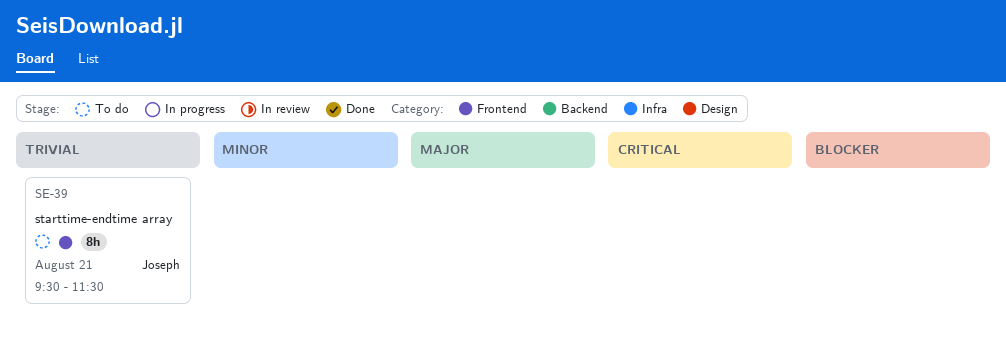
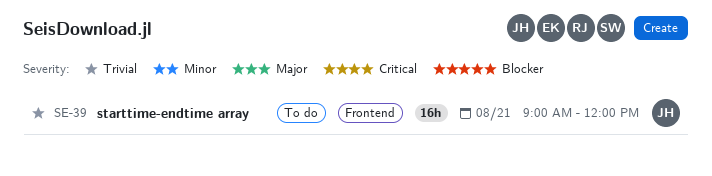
SE-39, estimate: 8h -> 16h
SE-39, begins: 09:30 -> 09:00
SE-39, ends: 11:30 -> 12:00

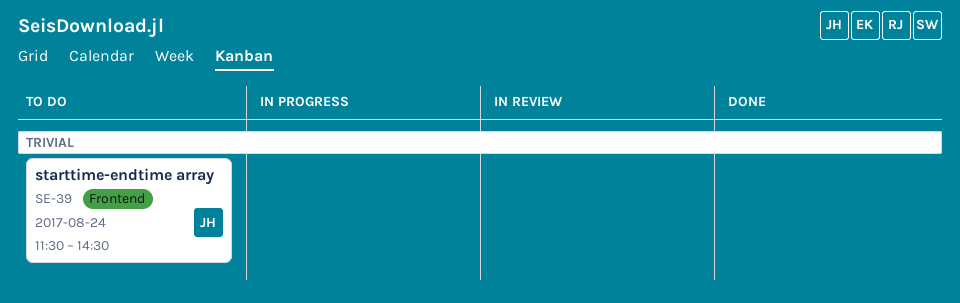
SE-39, day: Aug 21 -> Aug 24
SE-39, begins: 09:00 -> 11:30
SE-39, ends: 12:00 -> 14:30

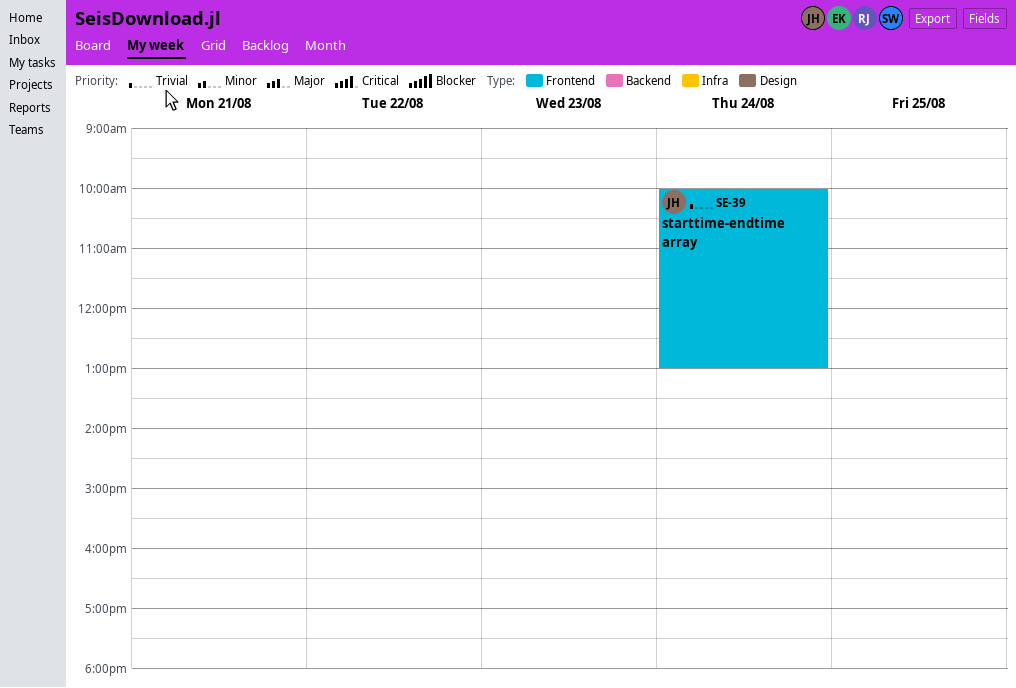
SE-39, begins: 11:30 -> 10:00
SE-39, ends: 14:30 -> 13:00

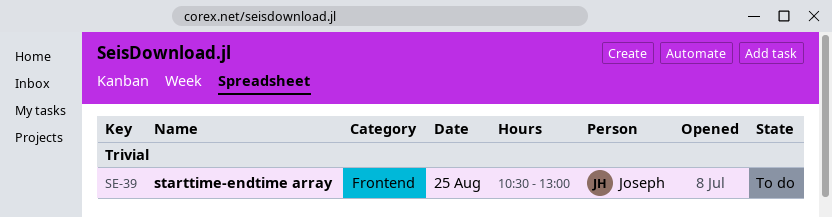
SE-39, day: Aug 24 -> Aug 25
SE-39, begins: 10:00 -> 10:30

